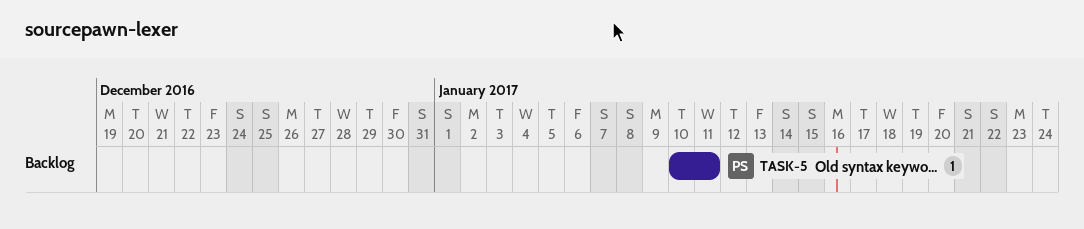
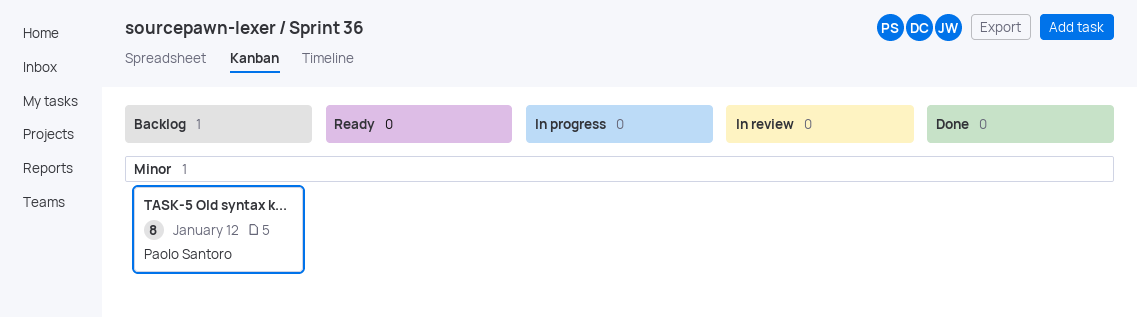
TASK-5, estimate: 1 -> 8
TASK-5, due: Jan 11 -> Jan 12

